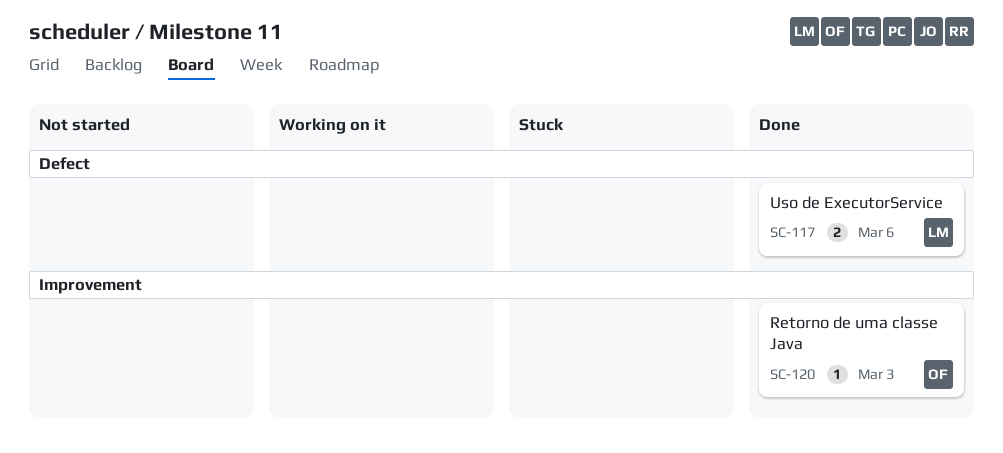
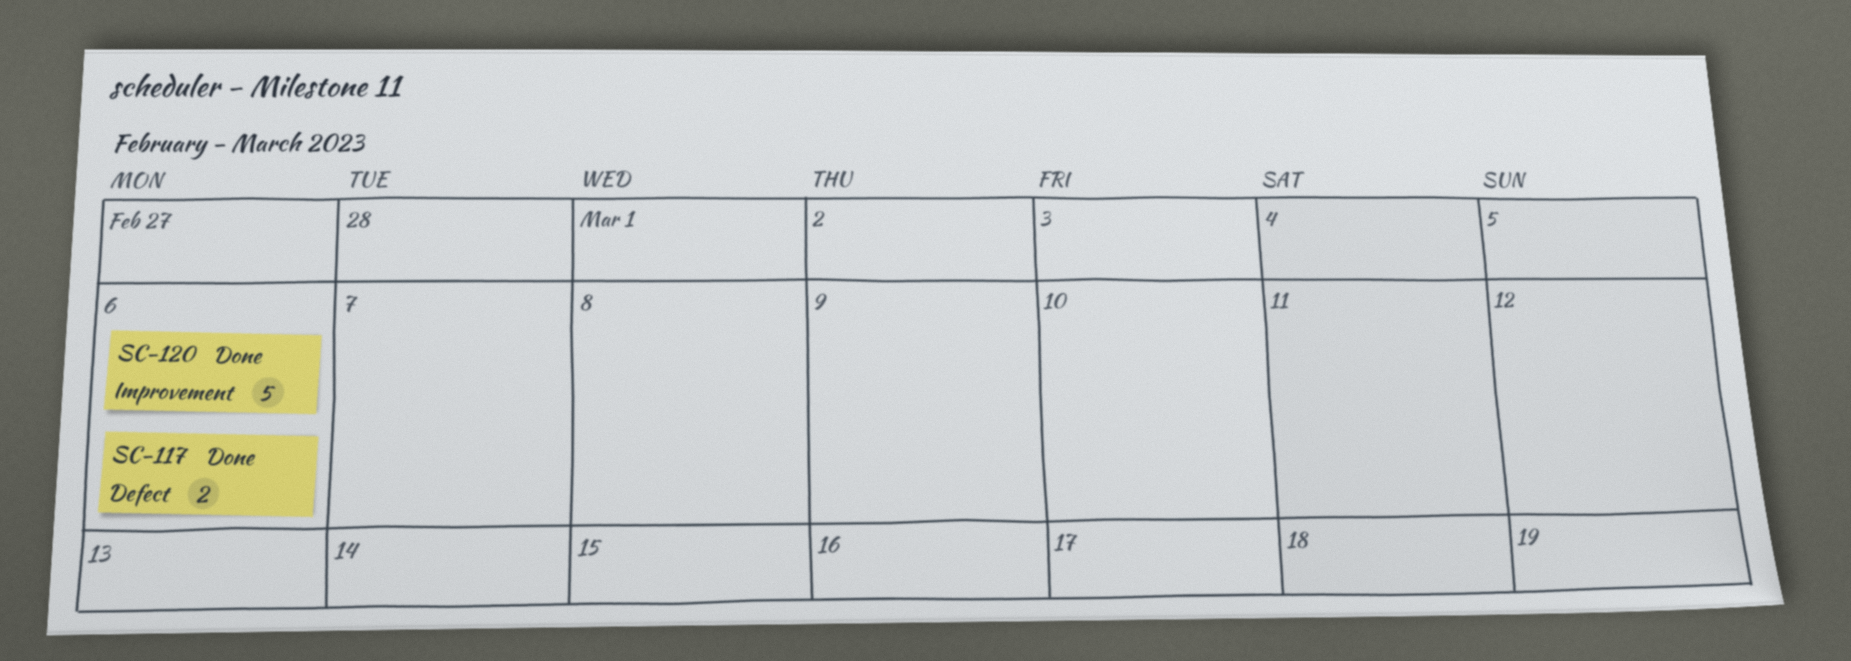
SC-120, estimate: 1 -> 5
SC-120, due: Mar 3 -> Mar 6

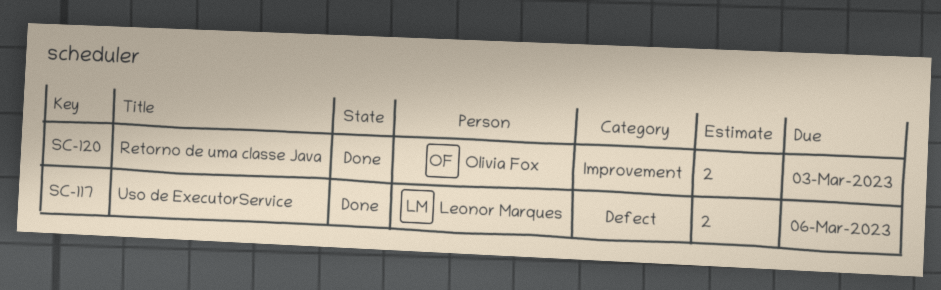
SC-120, estimate: 5 -> 2
SC-120, due: Mar 6 -> Mar 3

